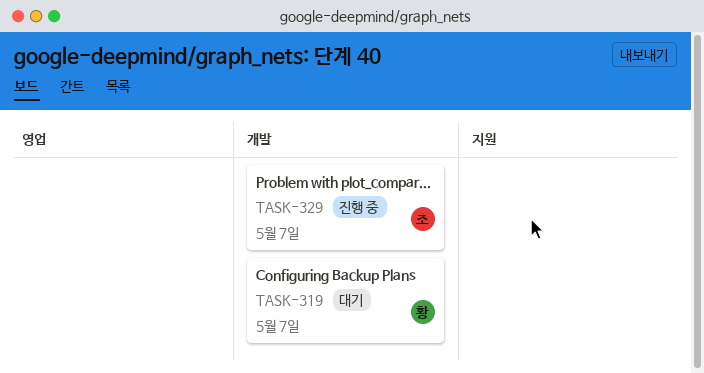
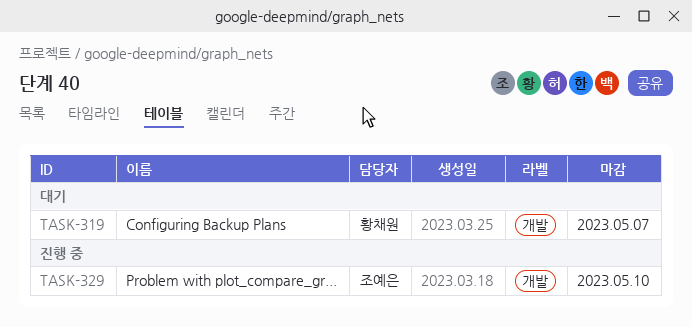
TASK-329, due: May 7 -> May 10

